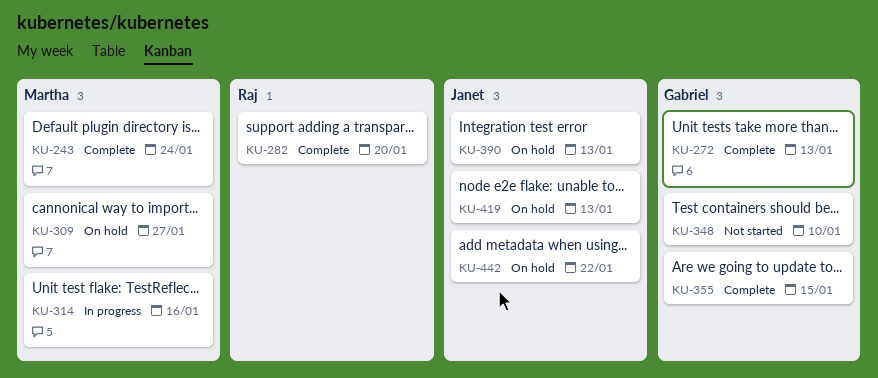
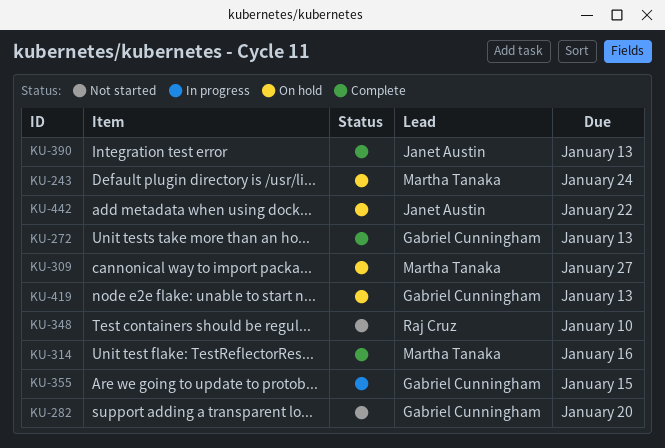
KU-243, status: Complete -> On hold
KU-282, status: Complete -> Not started
KU-282, owner: Raj Cruz -> Gabriel Cunningham
KU-314, status: In progress -> Complete
KU-348, owner: Gabriel Cunningham -> Raj Cruz
KU-355, status: Complete -> In progress
KU-390, status: On hold -> Complete
KU-419, owner: Janet Austin -> Gabriel Cunningham

